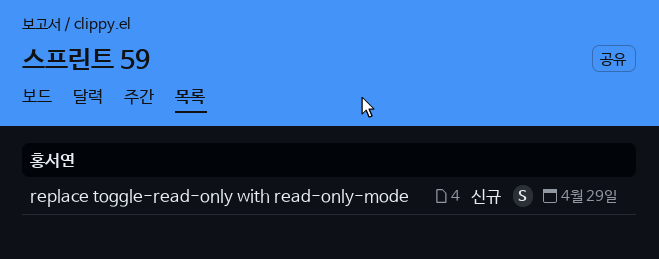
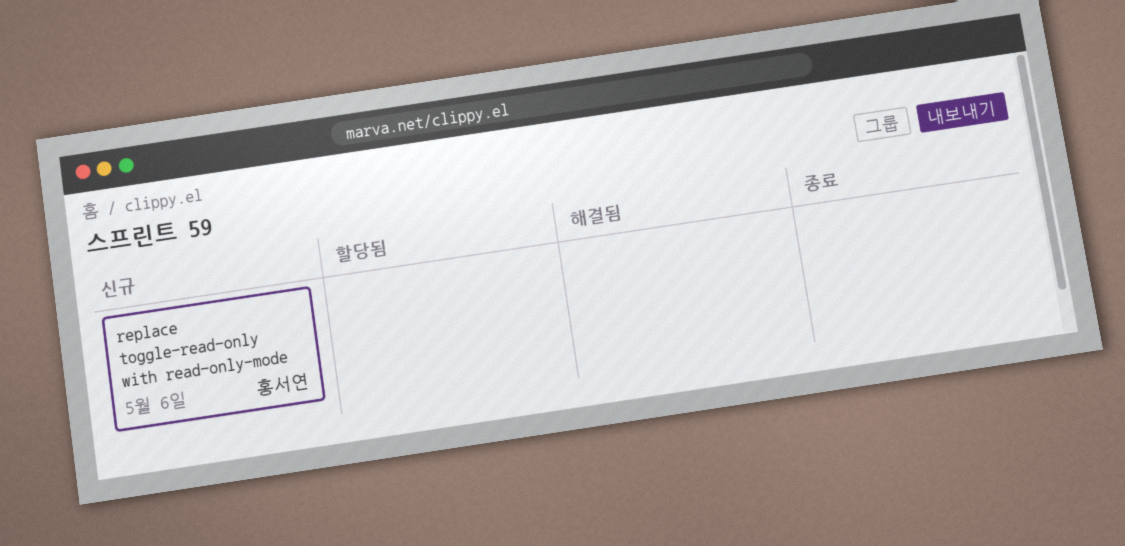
replace toggle-read-only with read-only-mode, due: Apr 29 -> May 6

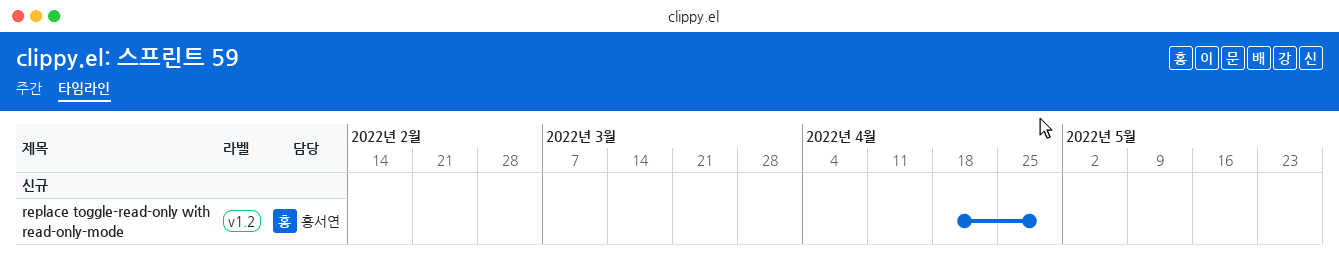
replace toggle-read-only with read-only-mode, due: May 6 -> Apr 29

